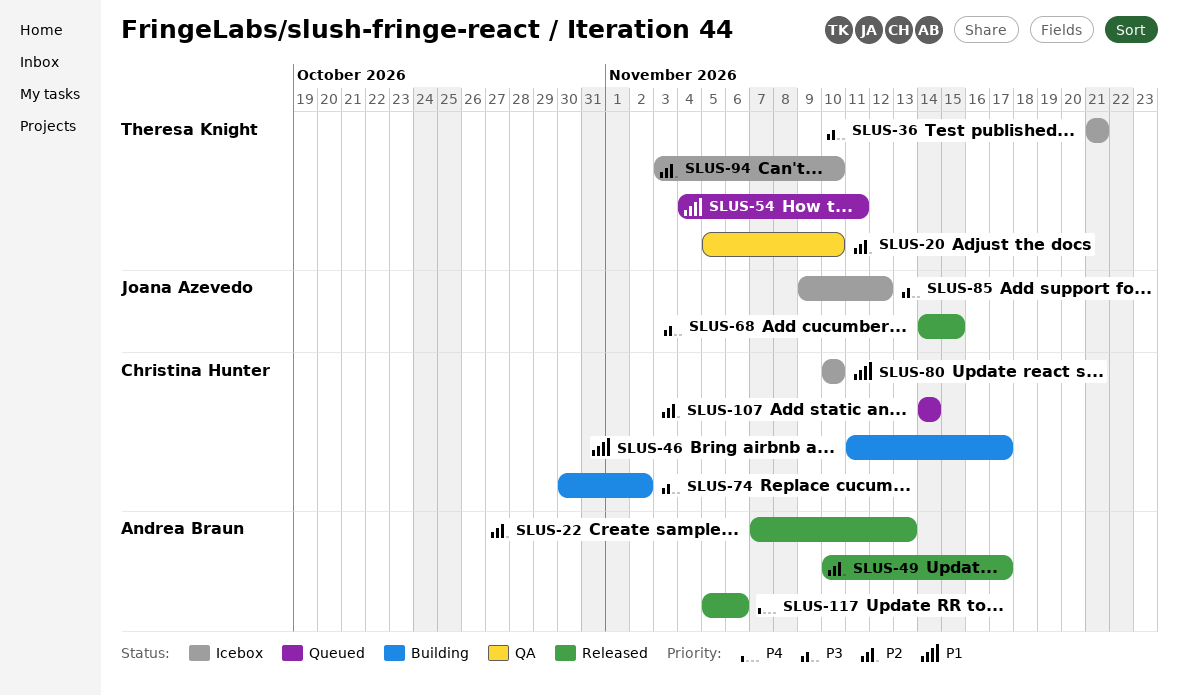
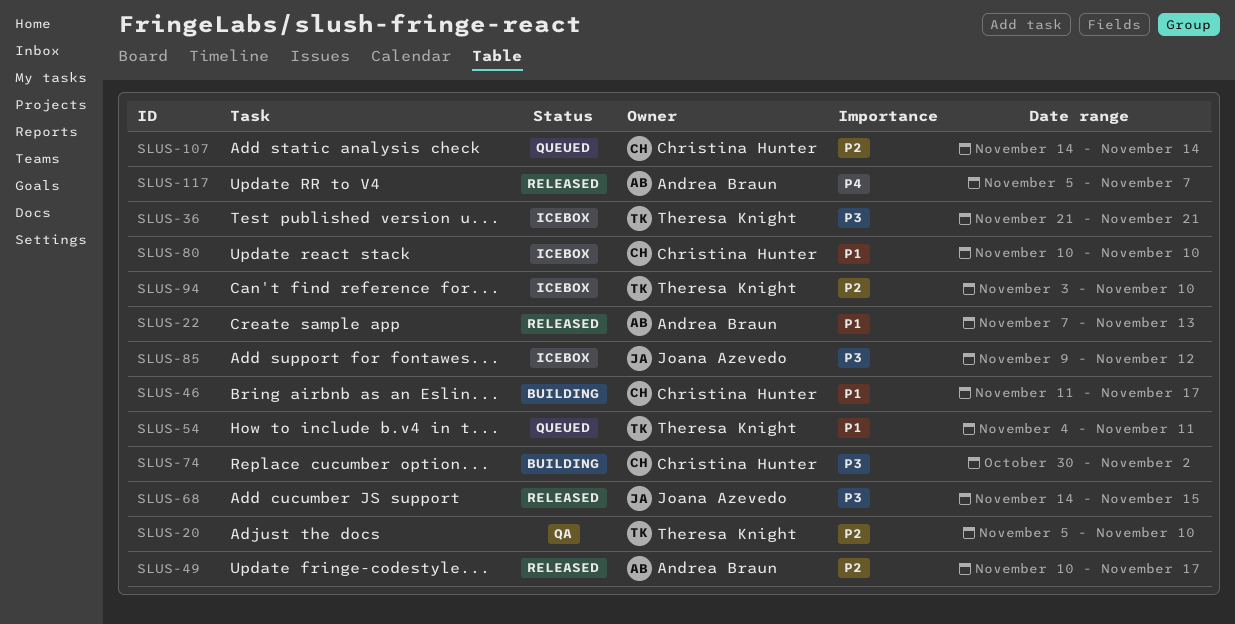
SLUS-22, priority: P2 -> P1
SLUS-117, due: Nov 6 -> Nov 7

